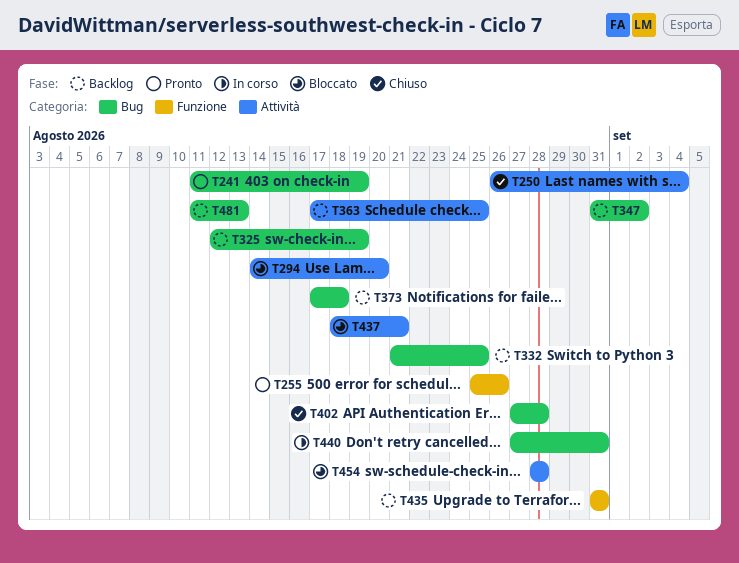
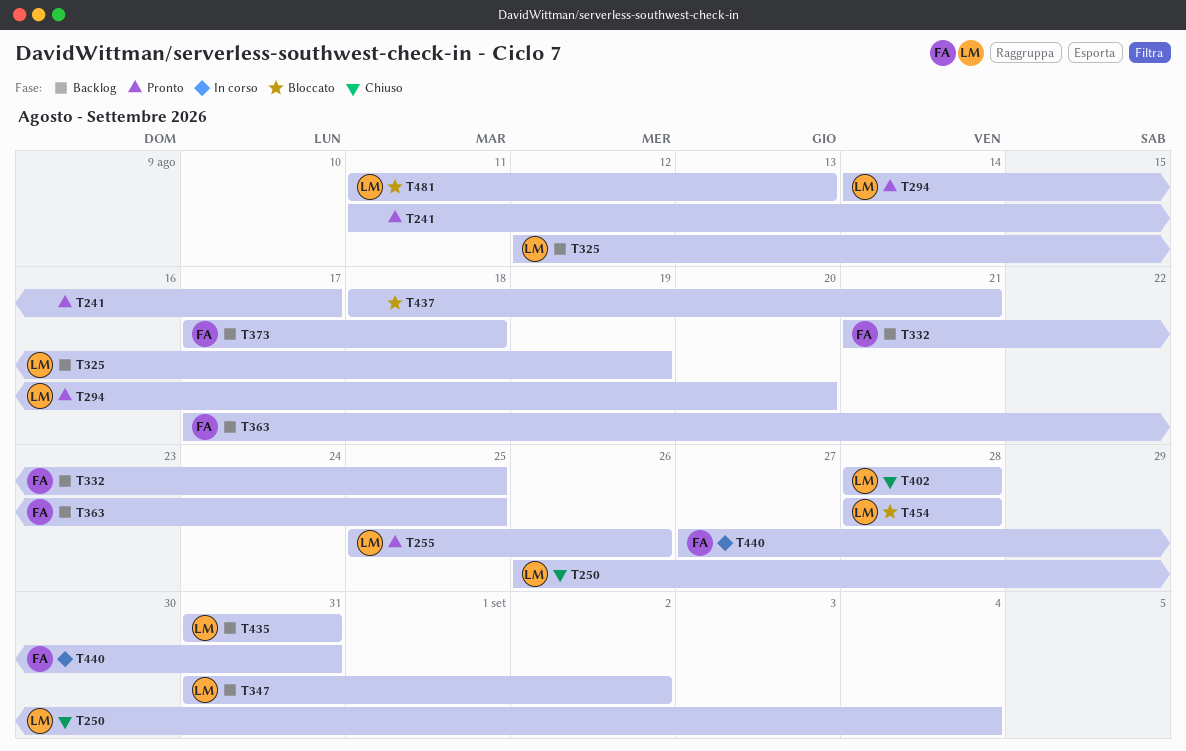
T241, due: Aug 19 -> Aug 17
T294, status: Bloccato -> Pronto
T402, start: Aug 27 -> Aug 28
T481, status: Backlog -> Bloccato

